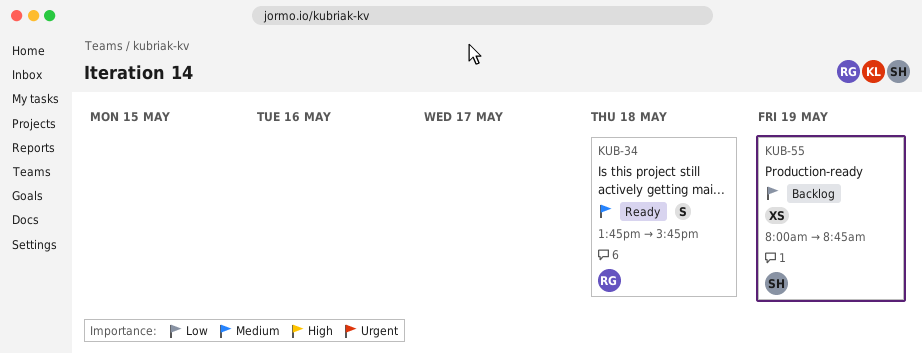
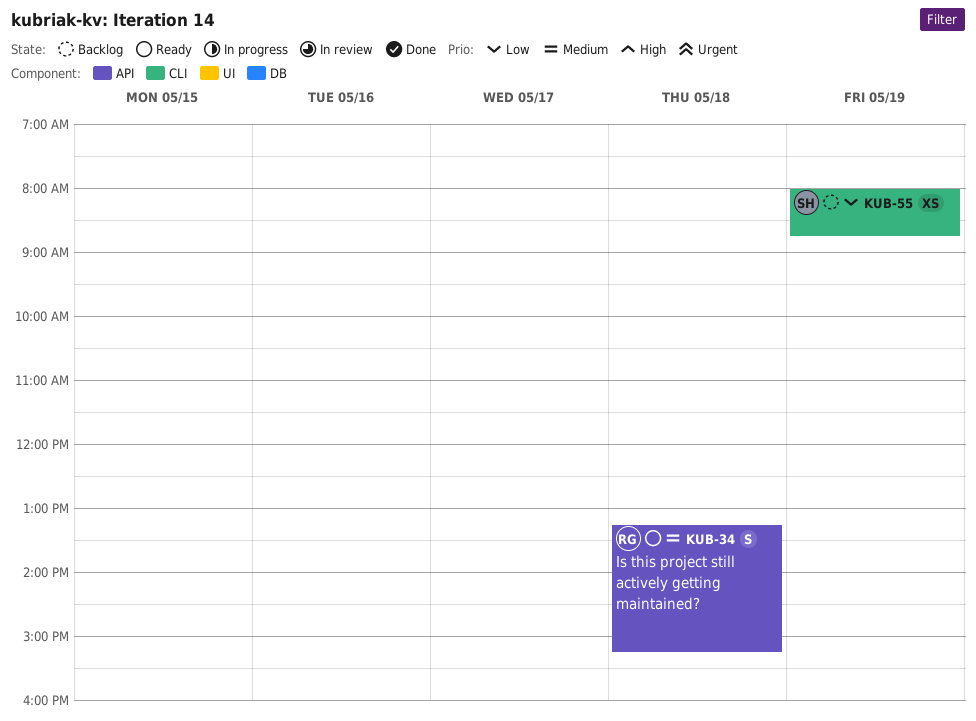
KUB-34, begins: 13:45 -> 13:15
KUB-34, ends: 15:45 -> 15:15

